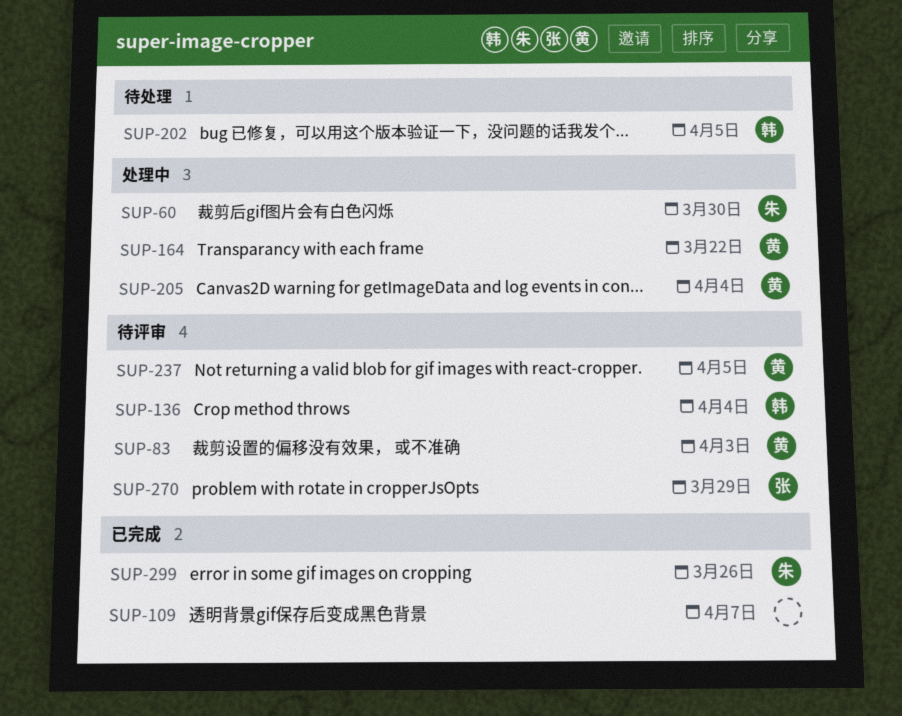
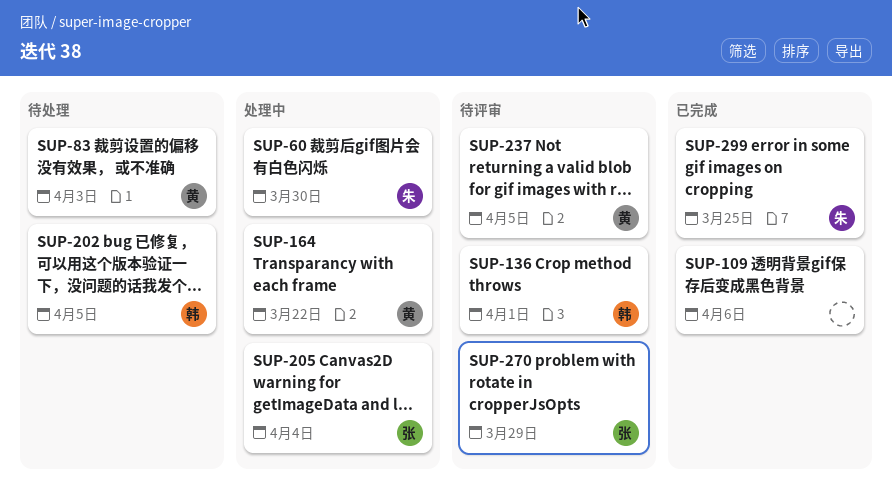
SUP-83, status: 待评审 -> 待处理
SUP-109, due: Apr 7 -> Apr 6
SUP-136, due: Apr 4 -> Apr 1
SUP-205, owner: 黄 -> 张
SUP-299, due: Mar 26 -> Mar 25

